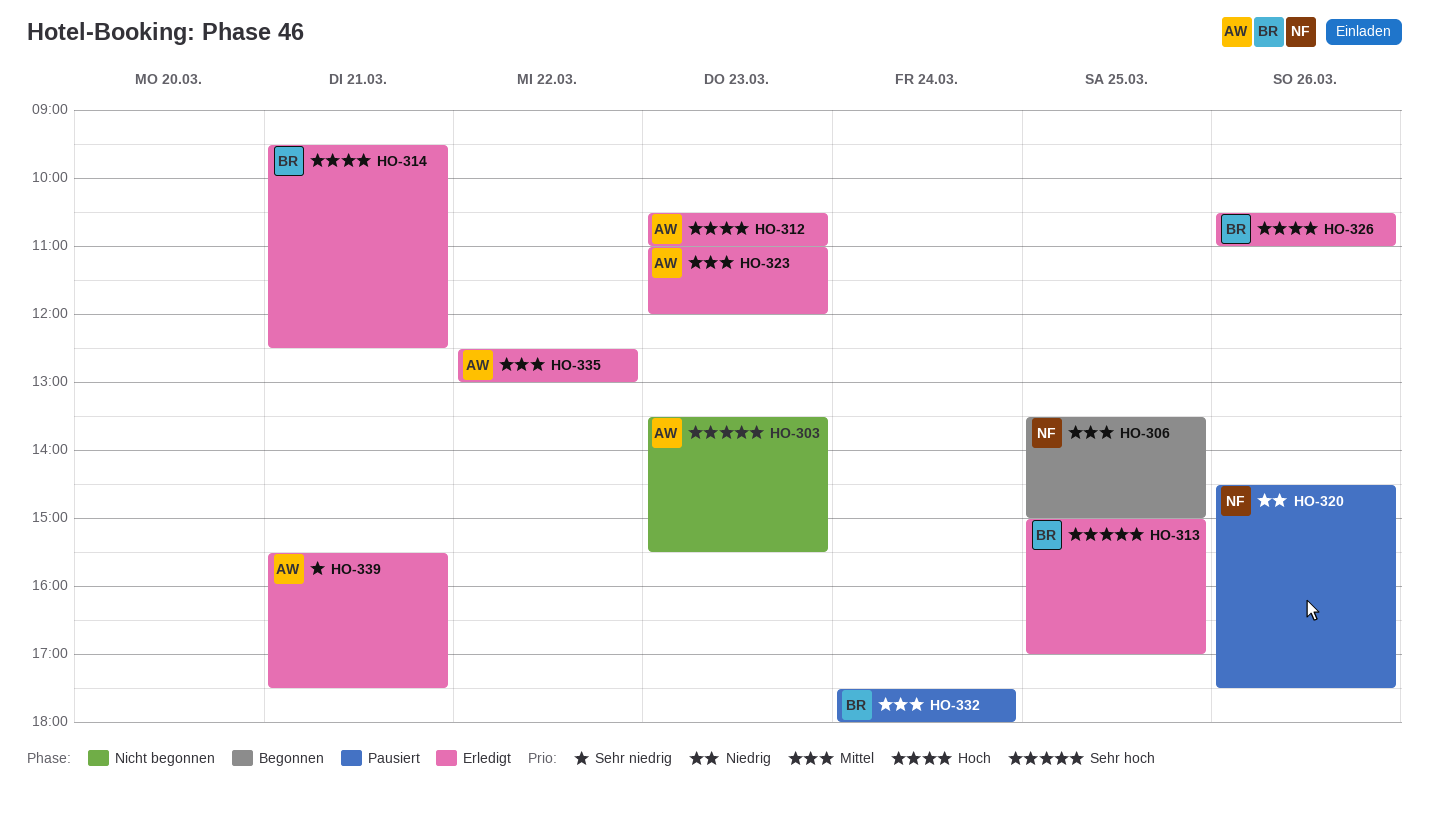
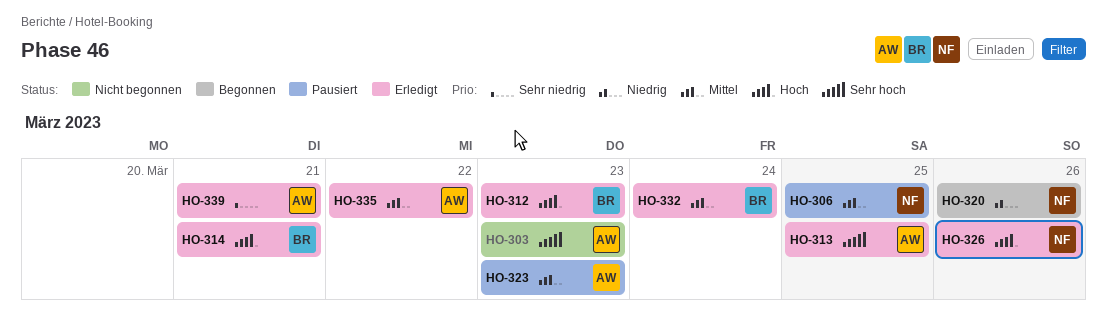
HO-306, status: Begonnen -> Pausiert
HO-312, owner: AW -> BR
HO-313, owner: BR -> AW
HO-320, status: Pausiert -> Begonnen
HO-323, status: Erledigt -> Pausiert
HO-326, owner: BR -> NF
HO-332, status: Pausiert -> Erledigt

